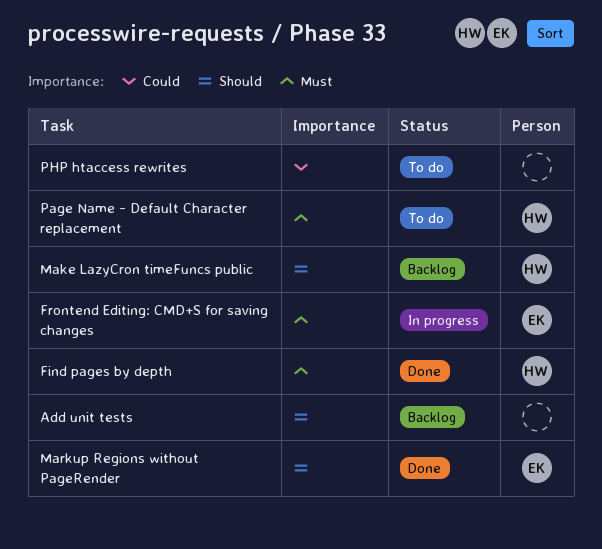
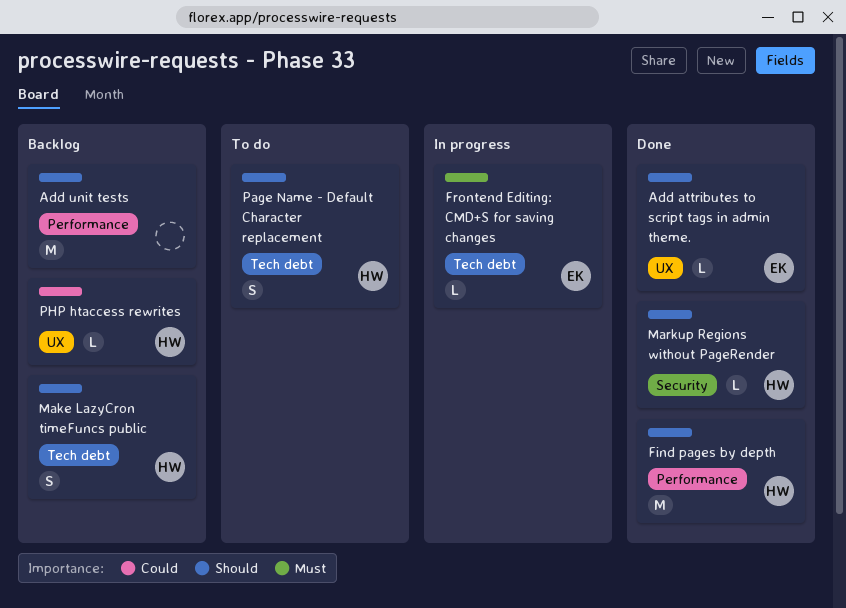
Add attributes to script tags in admin theme.: none -> present
Find pages by depth, priority: Must -> Should
Markup Regions without PageRender, owner: EK -> HW
Page Name - Default Character replacement, priority: Must -> Should
PHP htaccess rewrites, status: To do -> Backlog
PHP htaccess rewrites, owner: none -> HW

